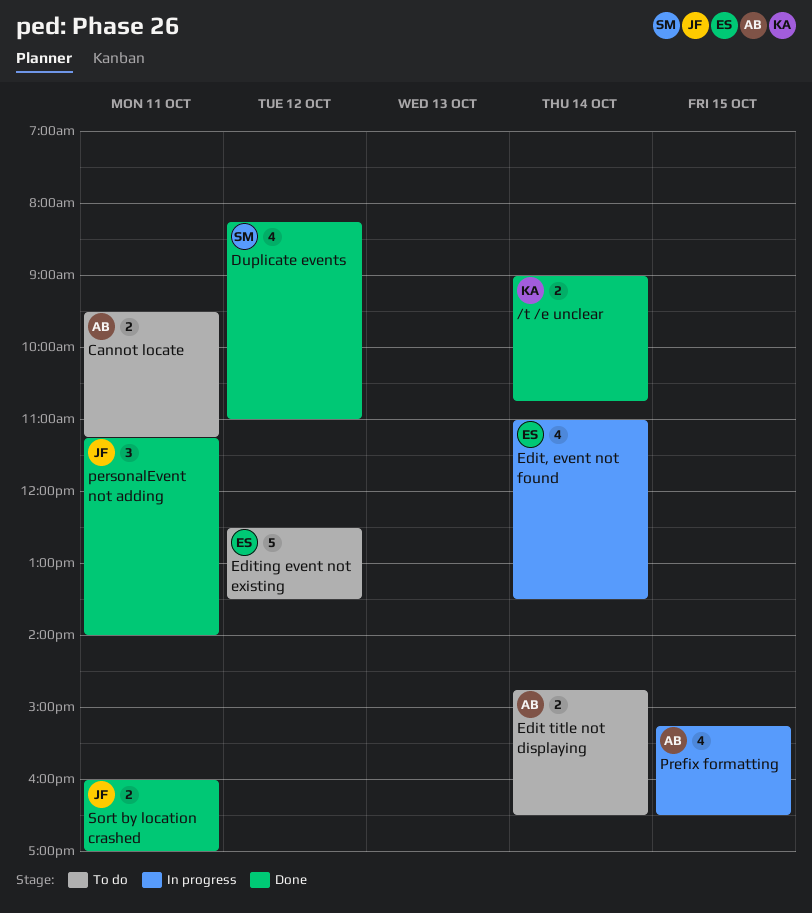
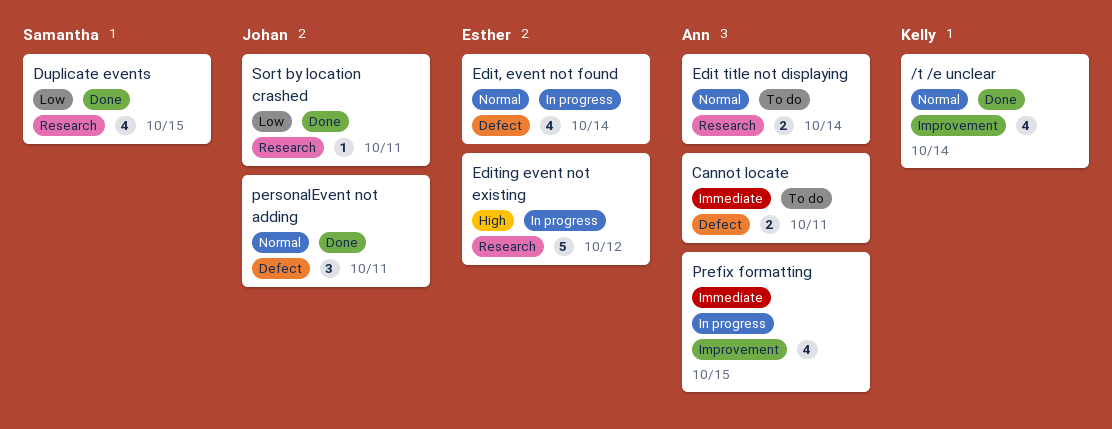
/t /e unclear, estimate: 2 -> 4
Duplicate events, day: Oct 12 -> Oct 15
Editing event not existing, status: To do -> In progress
Sort by location crashed, estimate: 2 -> 1

